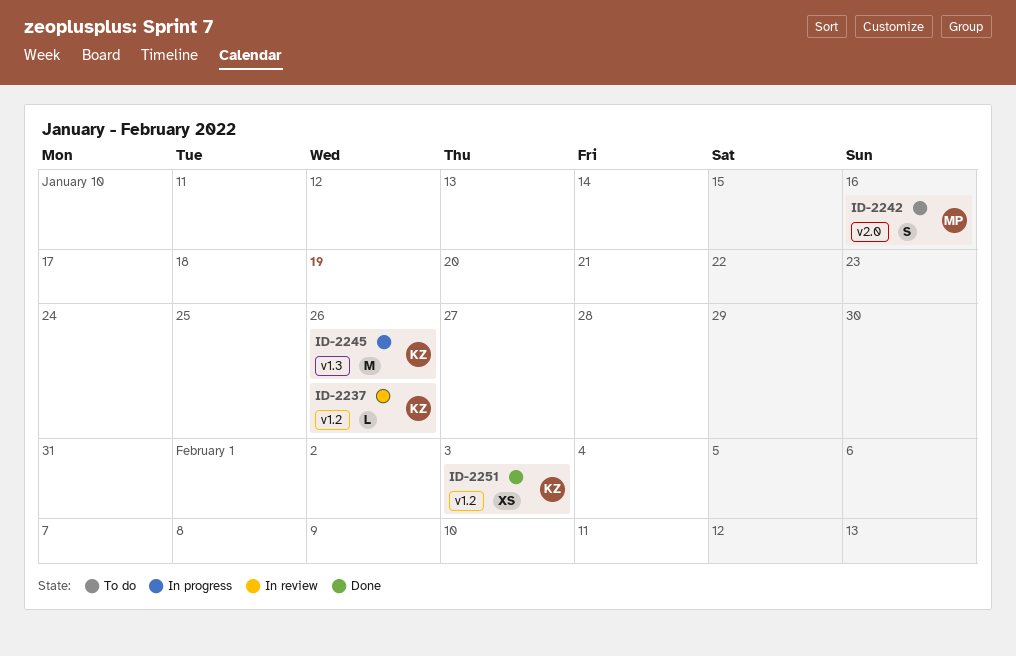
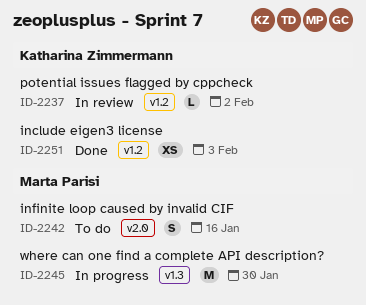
ID-2237, due: Jan 26 -> Feb 2
ID-2245, owner: Katharina Zimmermann -> Marta Parisi
ID-2245, due: Jan 26 -> Jan 30

